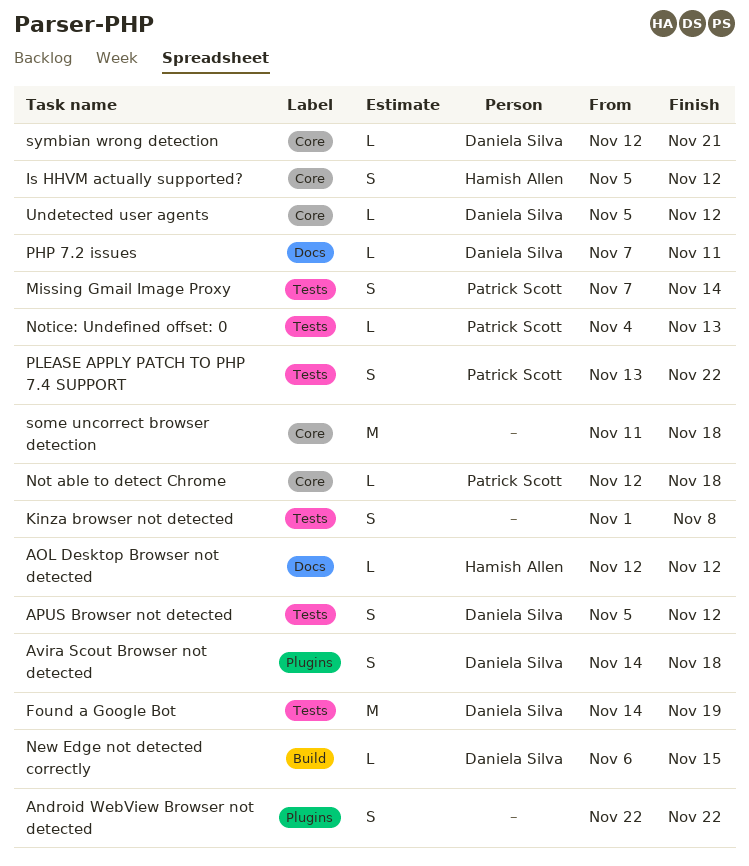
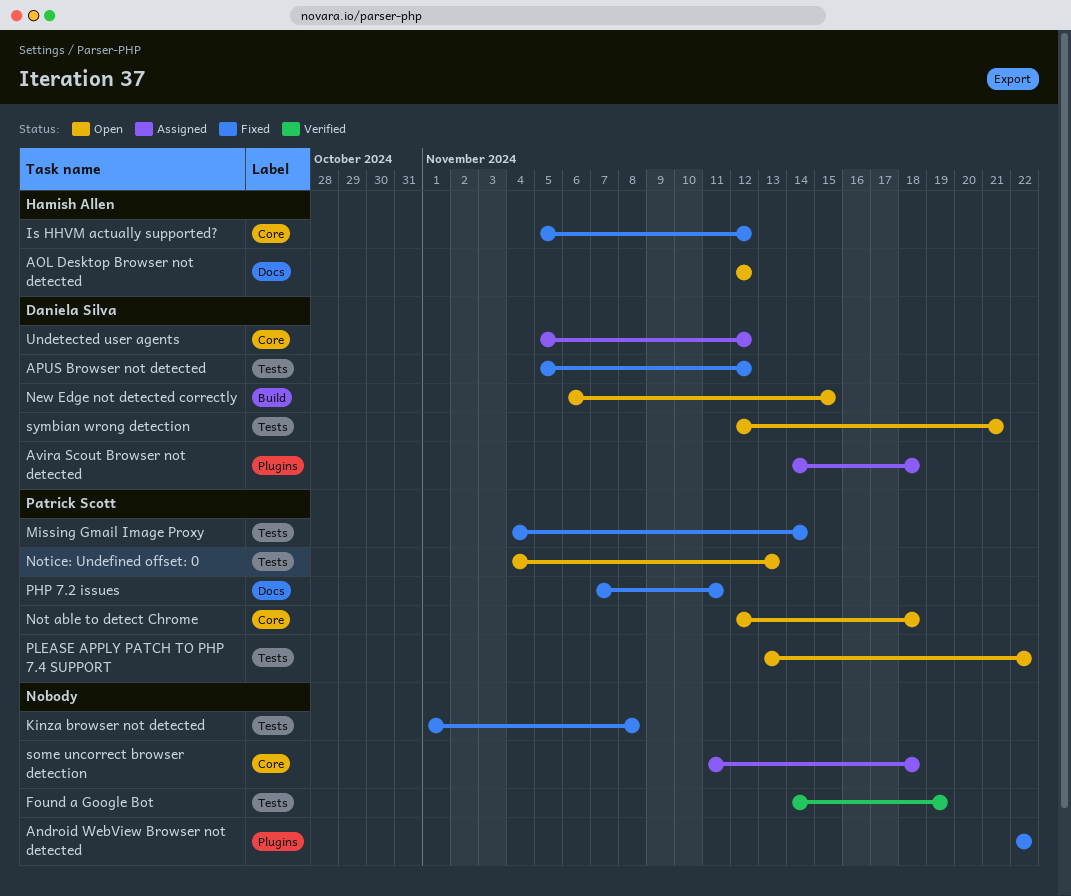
Found a Google Bot, owner: Daniela Silva -> none
Missing Gmail Image Proxy, start: Nov 7 -> Nov 4
PHP 7.2 issues, owner: Daniela Silva -> Patrick Scott
symbian wrong detection, label: Core -> Tests

